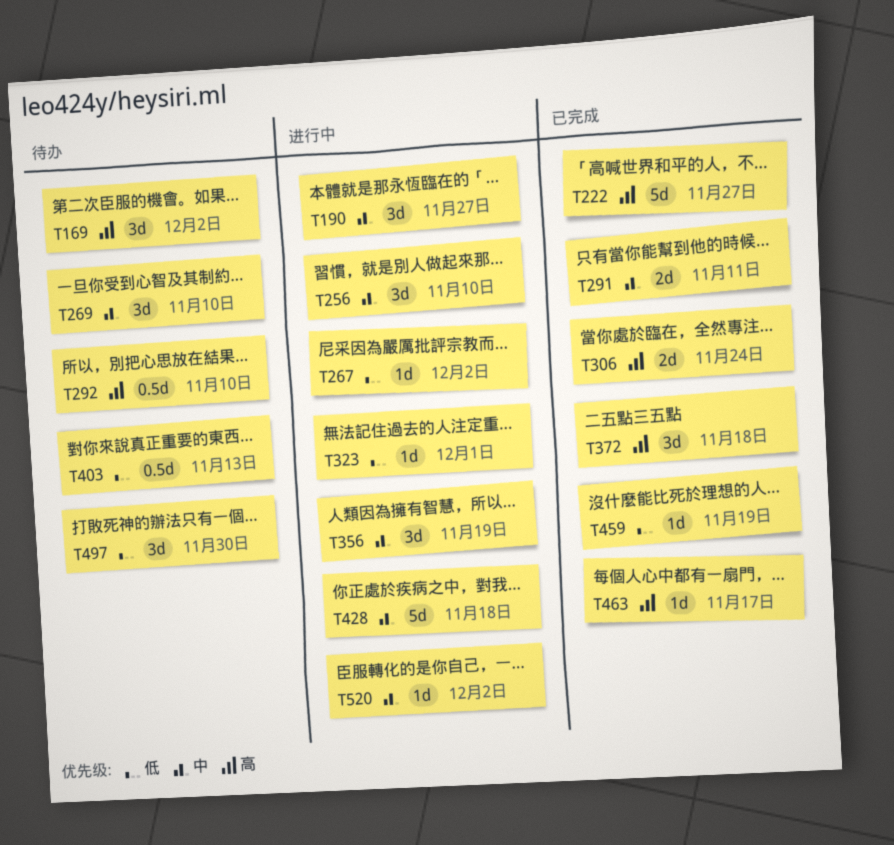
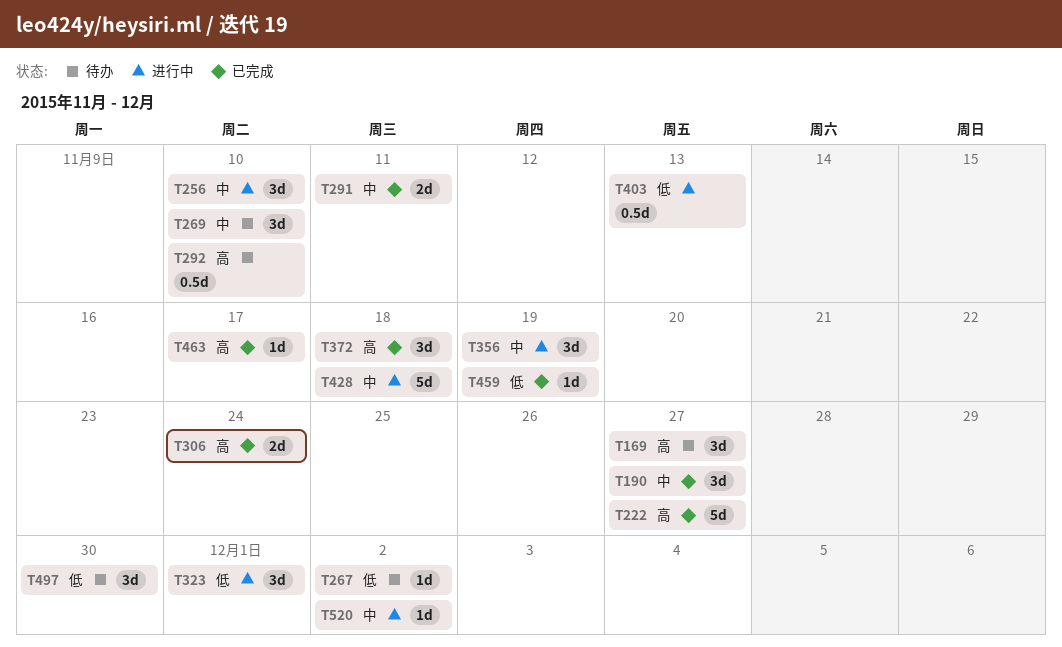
T169, due: Dec 2 -> Nov 27
T190, status: 进行中 -> 已完成
T267, status: 进行中 -> 待办
T323, estimate: 1d -> 3d
T403, status: 待办 -> 进行中

